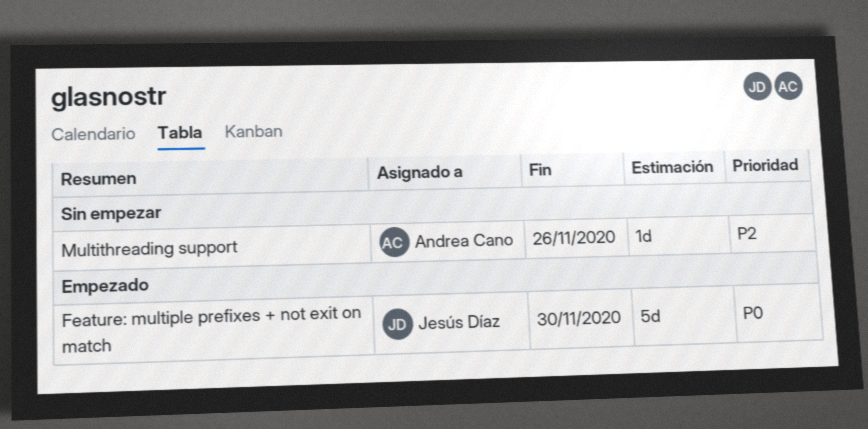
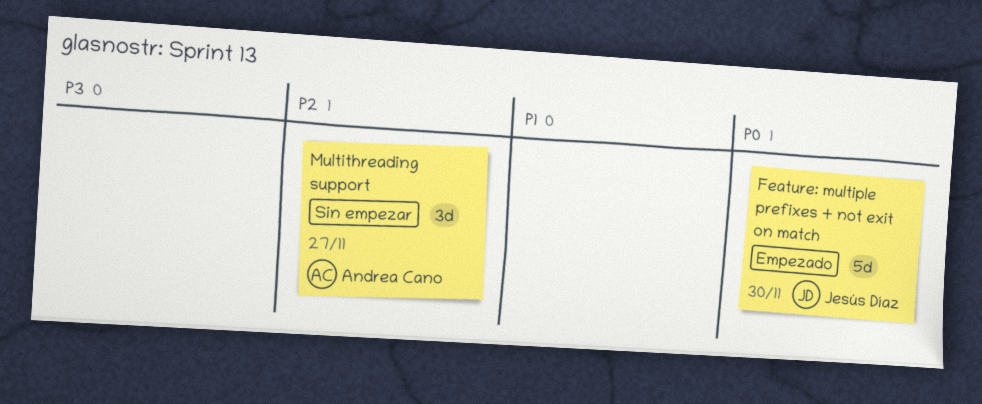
Multithreading support, estimate: 1d -> 3d
Multithreading support, due: Nov 26 -> Nov 27

